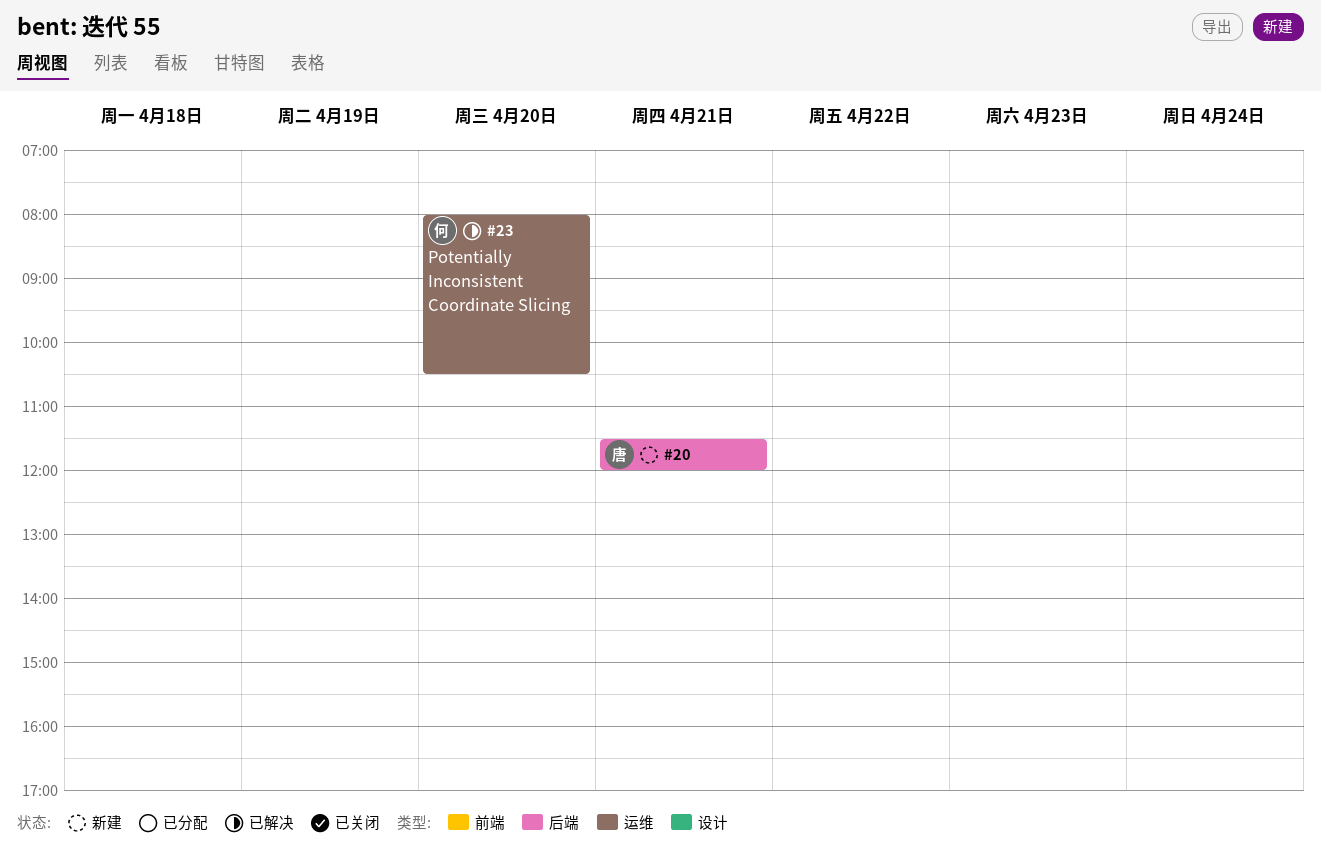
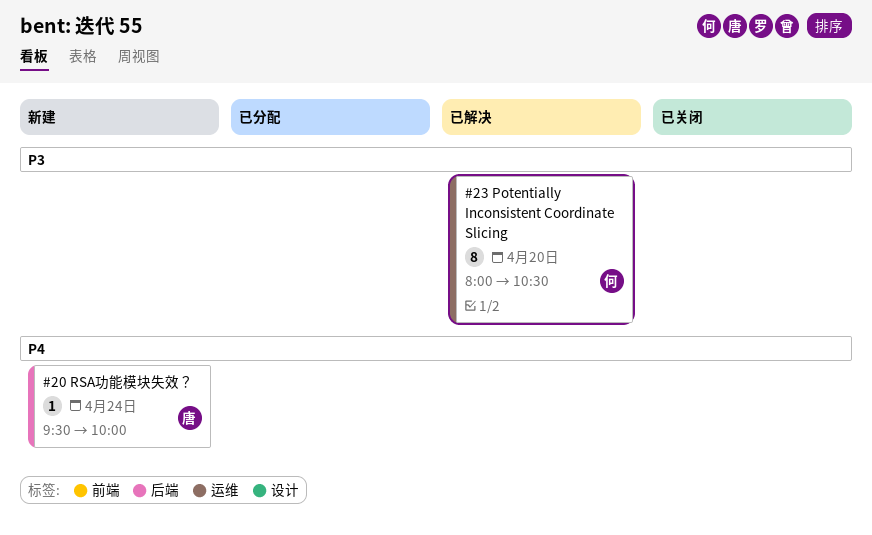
#20, day: Apr 21 -> Apr 24
#20, begins: 11:30 -> 09:30
#20, ends: 12:00 -> 10:00

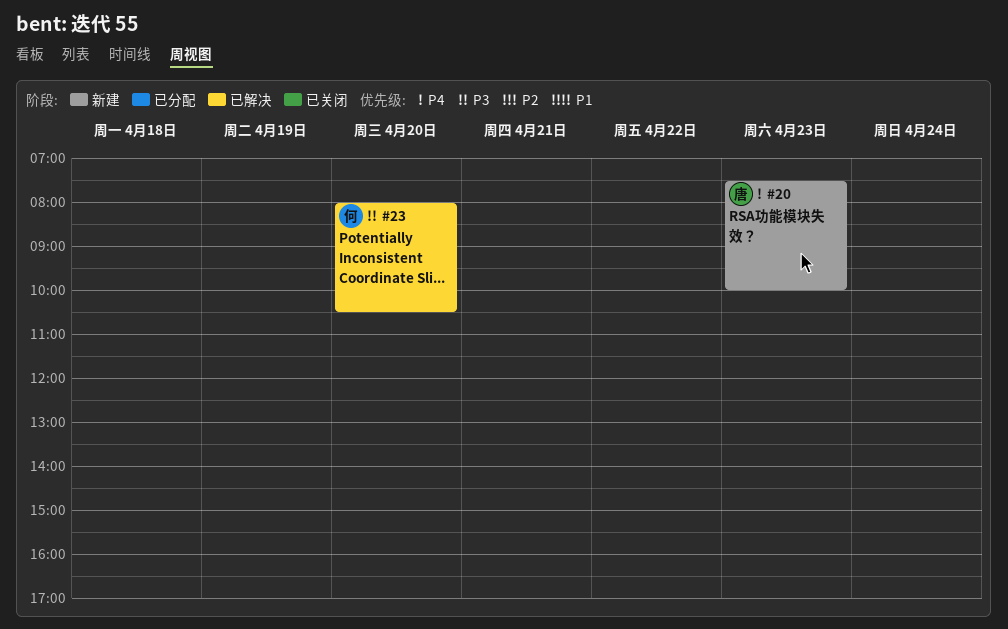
#20, day: Apr 24 -> Apr 23
#20, begins: 09:30 -> 07:30

